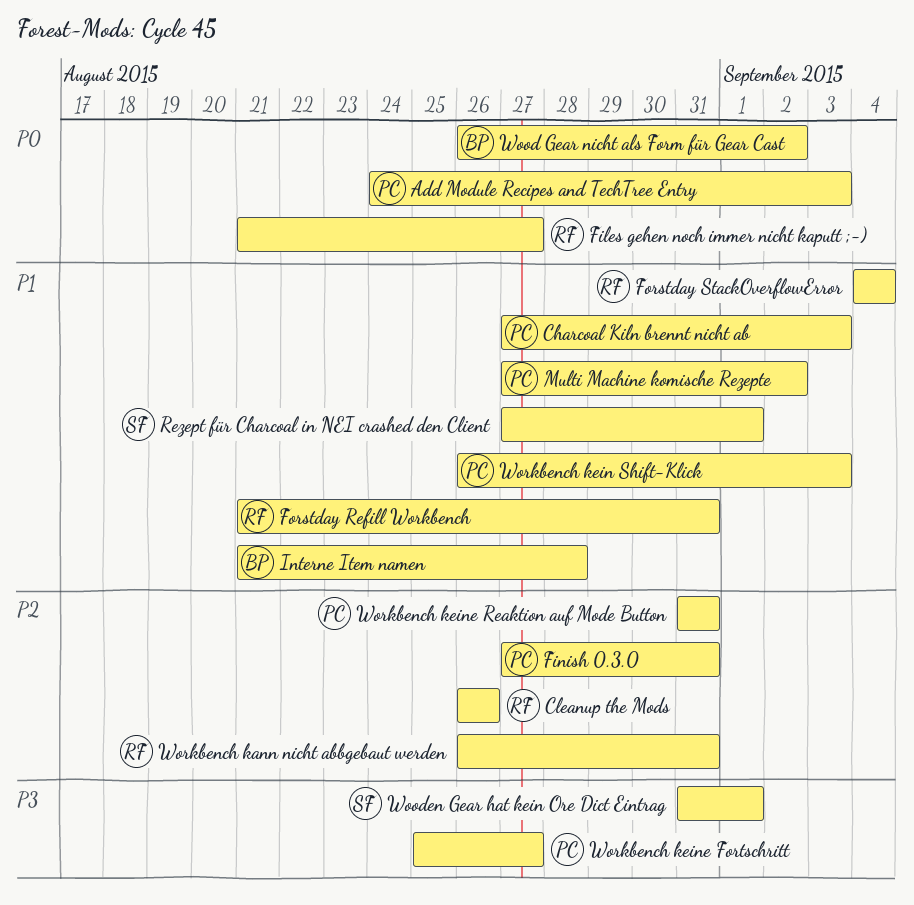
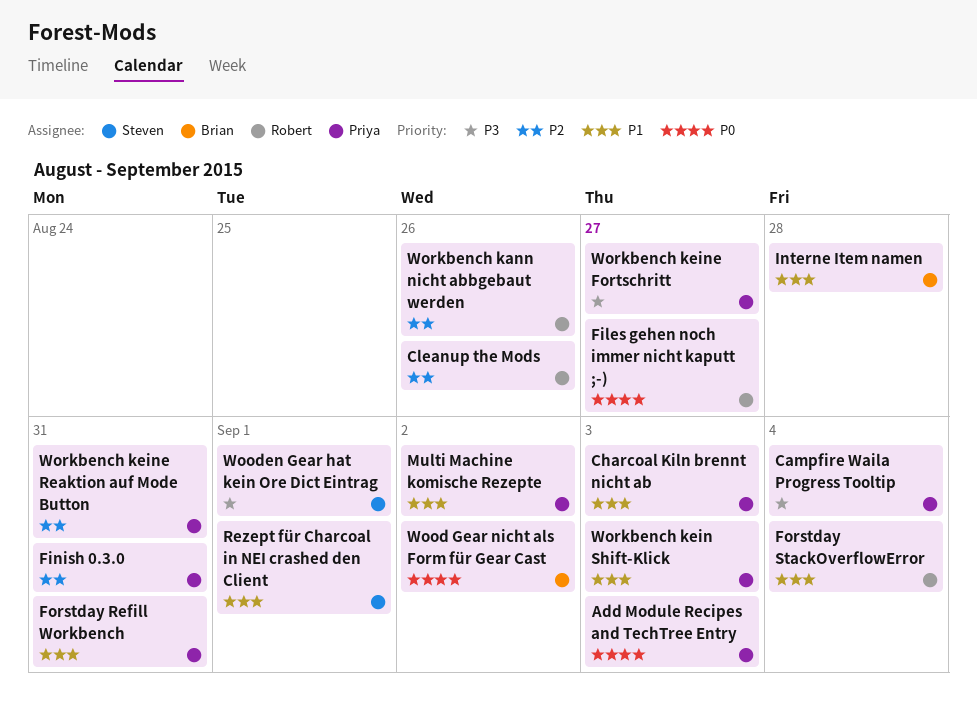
Campfire Waila Progress Tooltip: none -> present
Forstday Refill Workbench, owner: Robert -> Priya
Workbench kann nicht abbgebaut werden, due: Aug 31 -> Aug 26

